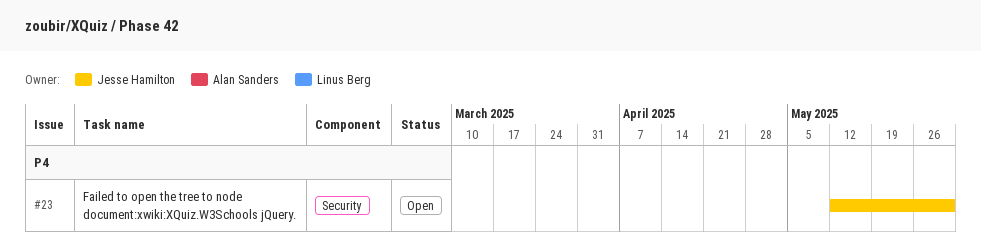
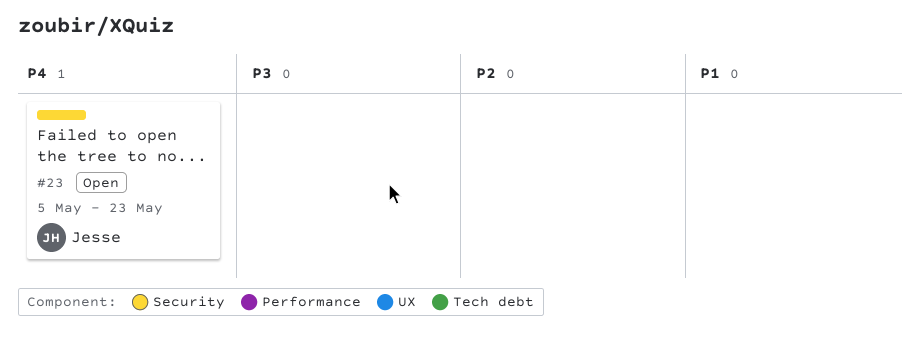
#23, start: May 12 -> May 5
#23, due: May 30 -> May 23

